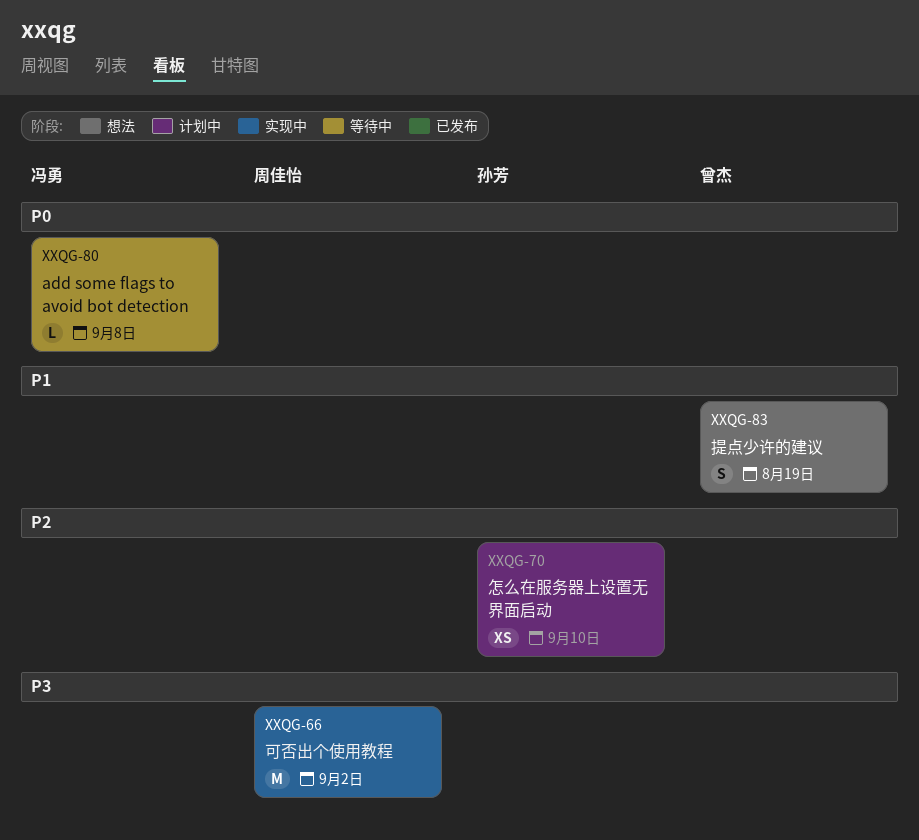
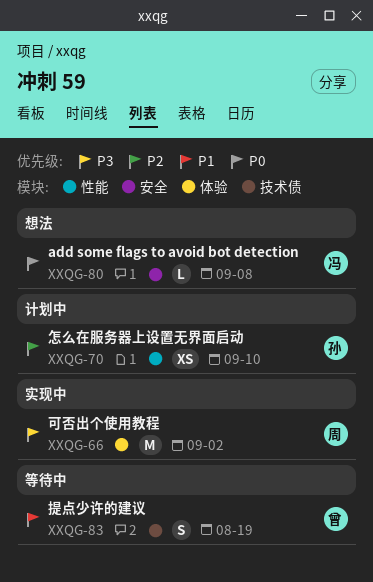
XXQG-80, status: 等待中 -> 想法
XXQG-83, status: 想法 -> 等待中

